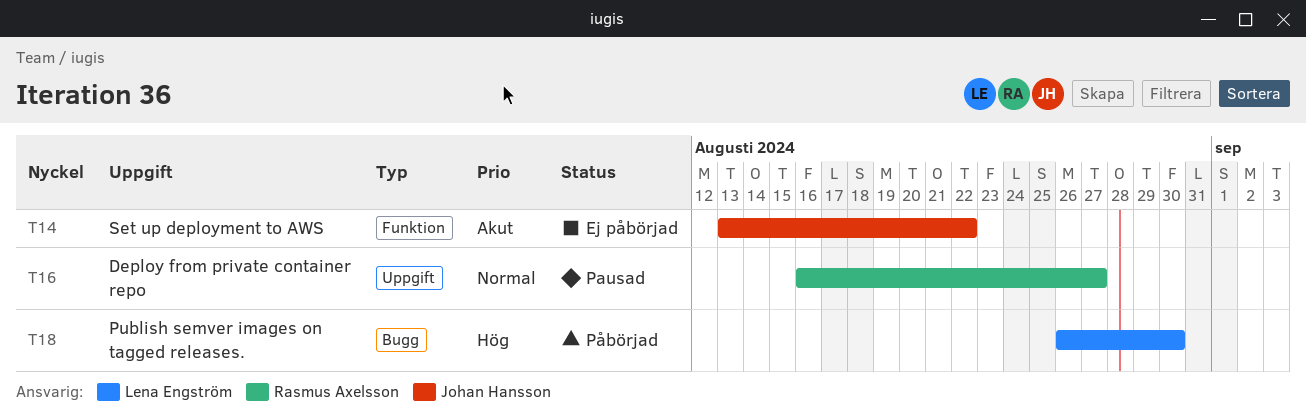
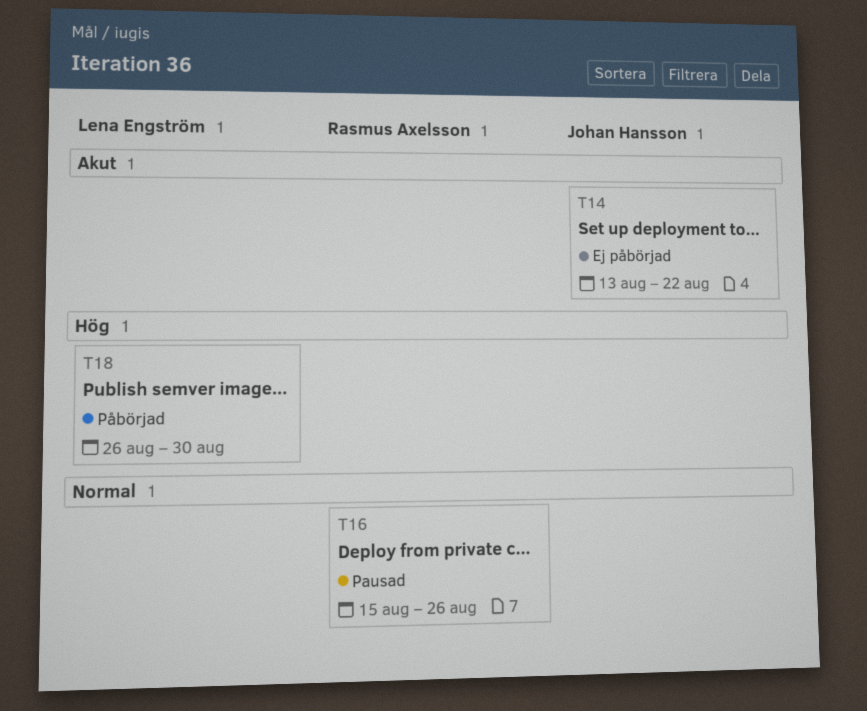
T16, start: Aug 16 -> Aug 15
T16, due: Aug 27 -> Aug 26

